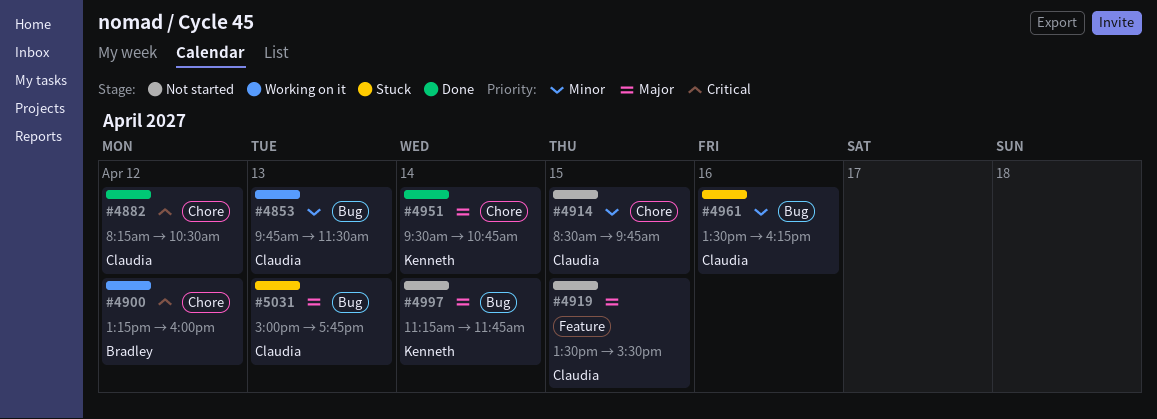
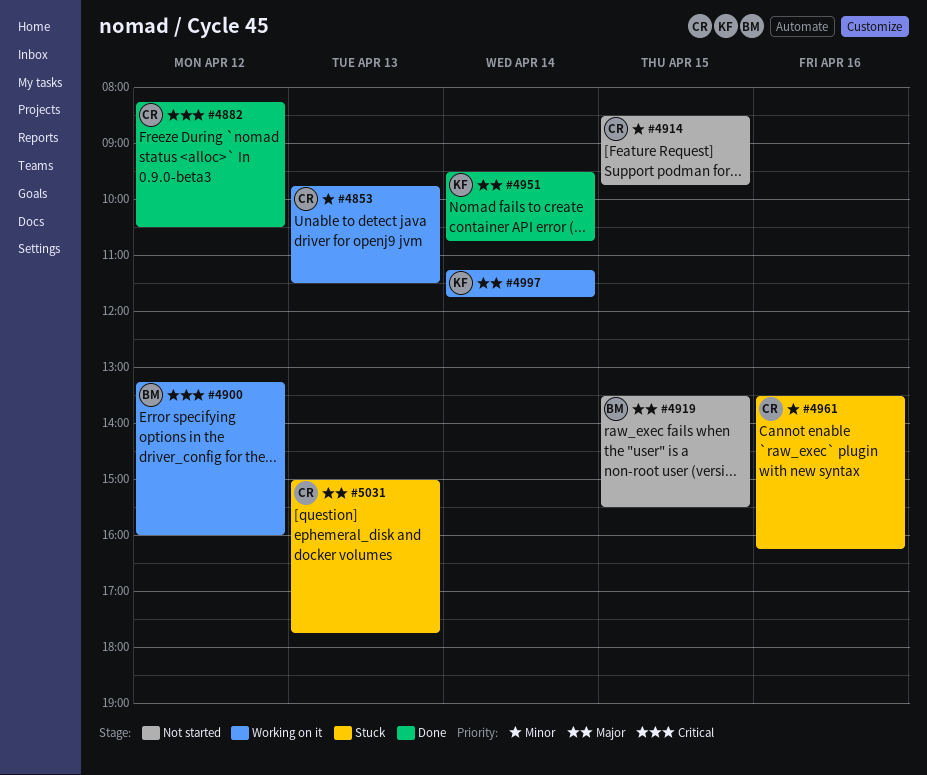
#4919, owner: Claudia -> Bradley
#4997, status: Not started -> Working on it

